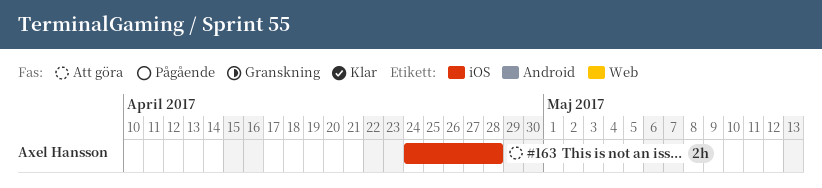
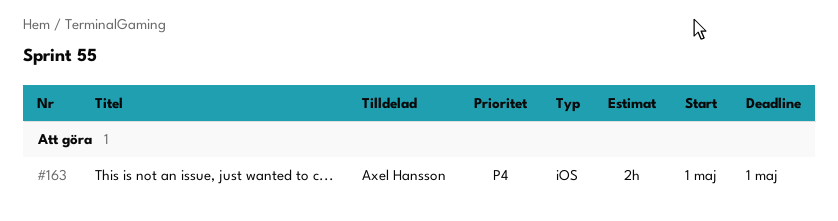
#163, start: Apr 24 -> May 1
#163, due: Apr 28 -> May 1

